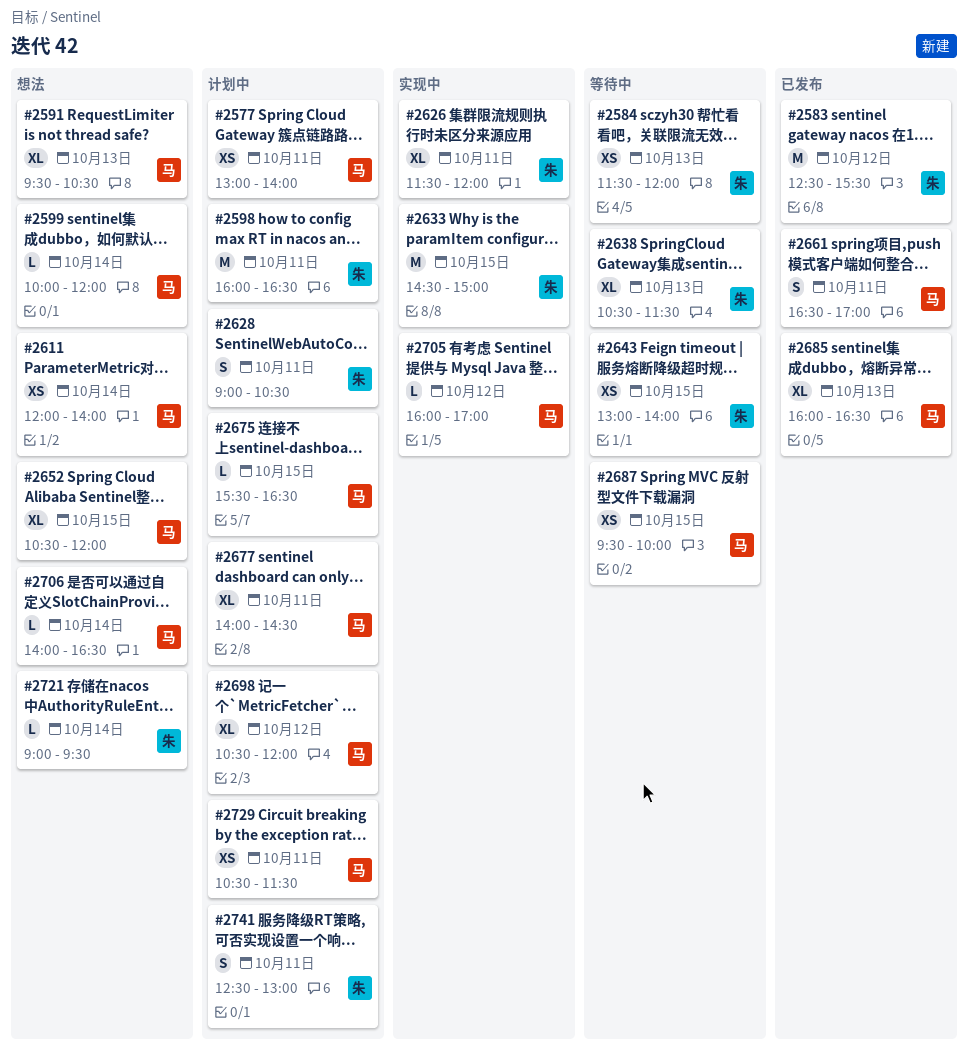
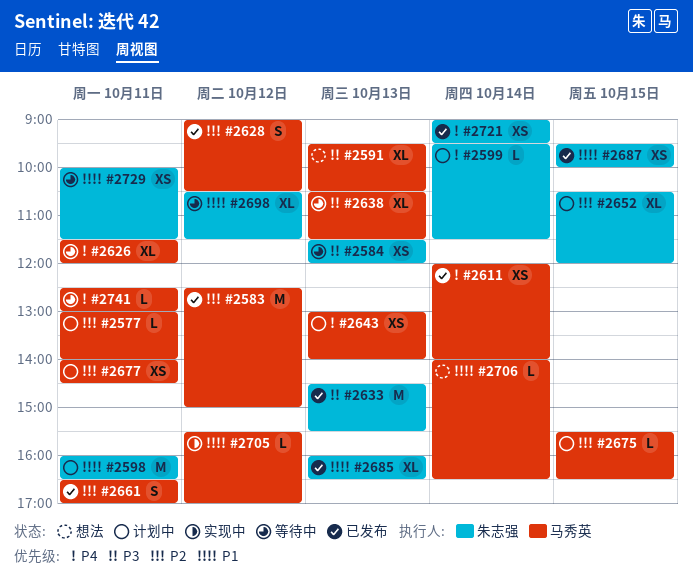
#2577, estimate: XS -> L
#2583, owner: 朱志强 -> 马秀英
#2583, ends: 15:30 -> 15:00
#2599, status: 想法 -> 计划中
#2599, owner: 马秀英 -> 朱志强
#2599, begins: 10:00 -> 09:30
#2599, ends: 12:00 -> 11:30
#2611, status: 想法 -> 已发布
#2626, status: 实现中 -> 等待中
#2626, owner: 朱志强 -> 马秀英
#2628, status: 计划中 -> 已发布
#2628, owner: 朱志强 -> 马秀英
#2628, day: Oct 11 -> Oct 12
#2633, status: 实现中 -> 已发布
#2633, day: Oct 15 -> Oct 13
#2633, ends: 15:00 -> 15:30
#2638, owner: 朱志强 -> 马秀英
#2643, status: 等待中 -> 计划中
#2643, owner: 朱志强 -> 马秀英
#2643, day: Oct 15 -> Oct 13
#2652, status: 想法 -> 计划中
#2652, owner: 马秀英 -> 朱志强
#2677, estimate: XL -> XS
#2685, owner: 马秀英 -> 朱志强
#2687, status: 等待中 -> 已发布
#2687, owner: 马秀英 -> 朱志强
#2698, status: 计划中 -> 等待中
#2698, owner: 马秀英 -> 朱志强
#2698, ends: 12:00 -> 11:30
#2705, begins: 16:00 -> 15:30
#2721, status: 想法 -> 已发布
#2721, estimate: L -> XS
#2729, status: 计划中 -> 等待中
#2729, owner: 马秀英 -> 朱志强
#2729, begins: 10:30 -> 10:00
#2741, status: 计划中 -> 等待中
#2741, owner: 朱志强 -> 马秀英
#2741, estimate: S -> L

